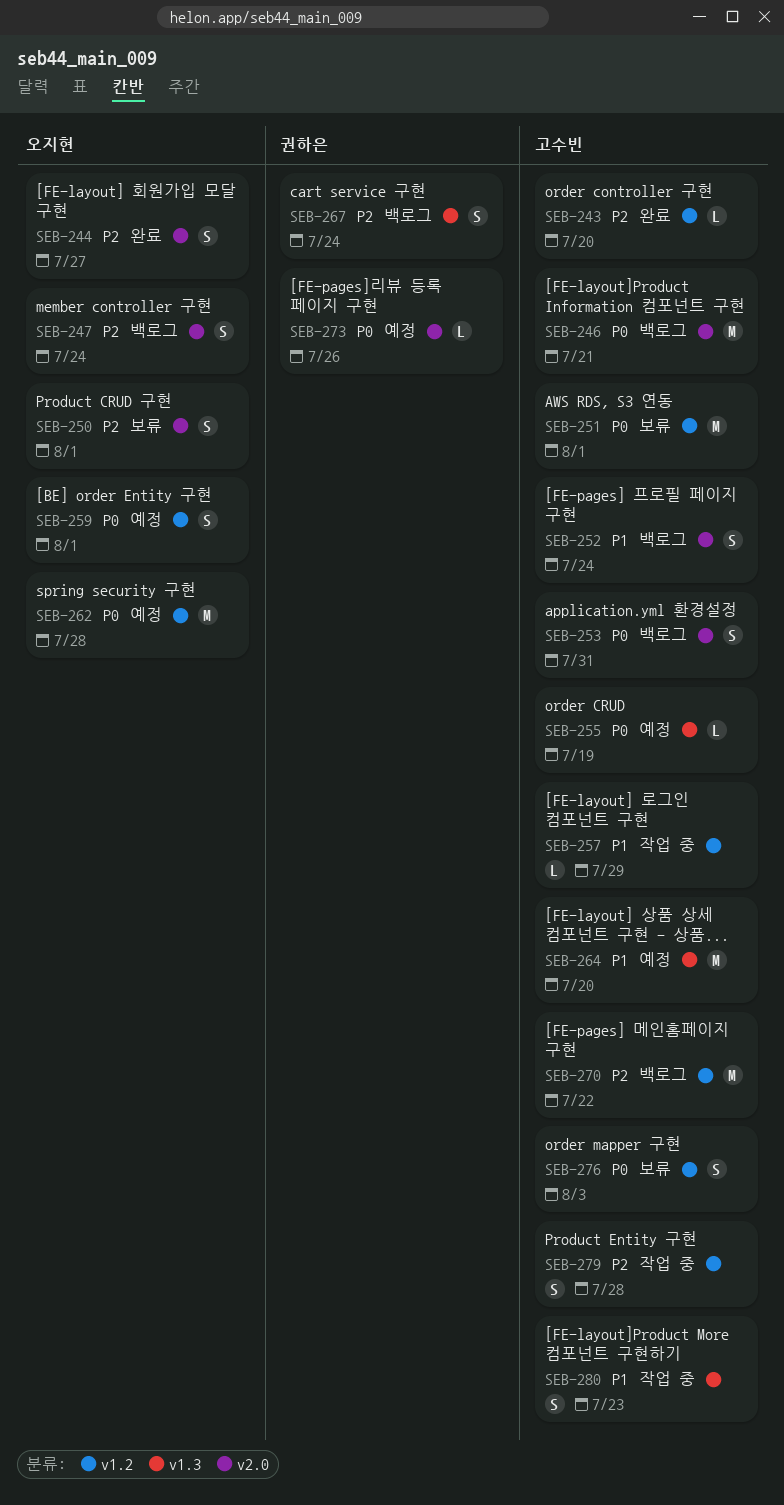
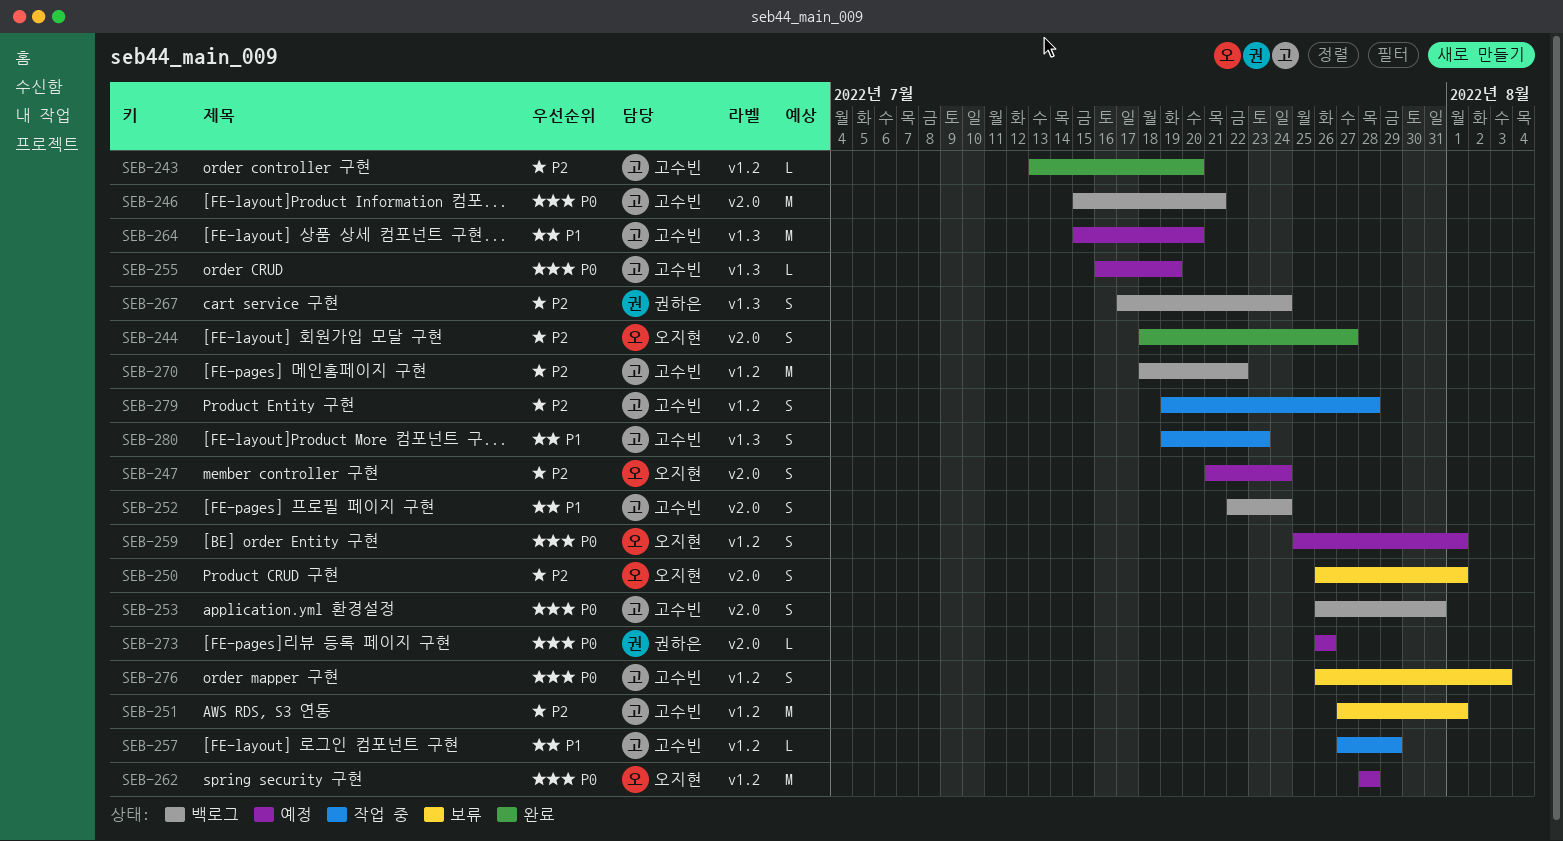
SEB-247, status: 백로그 -> 예정
SEB-251, priority: P0 -> P2

